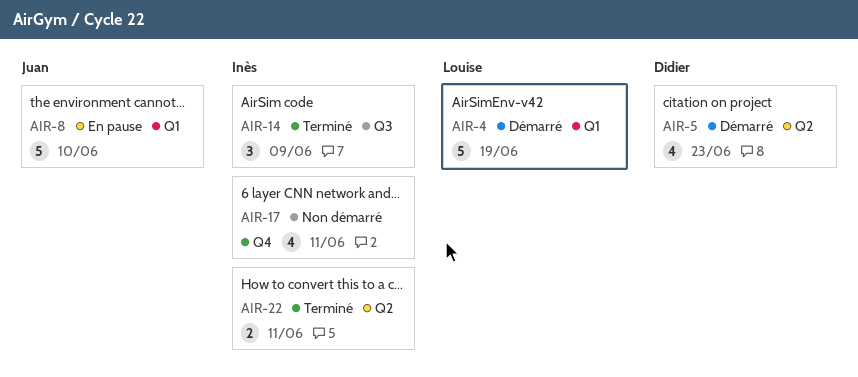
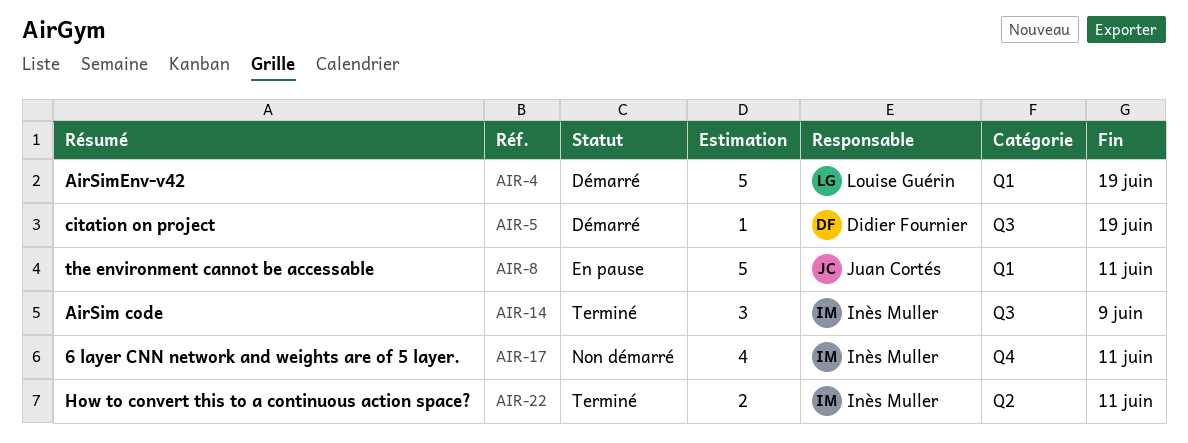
AIR-5, label: Q2 -> Q3
AIR-5, estimate: 4 -> 1
AIR-5, due: Jun 23 -> Jun 19
AIR-8, due: Jun 10 -> Jun 11

